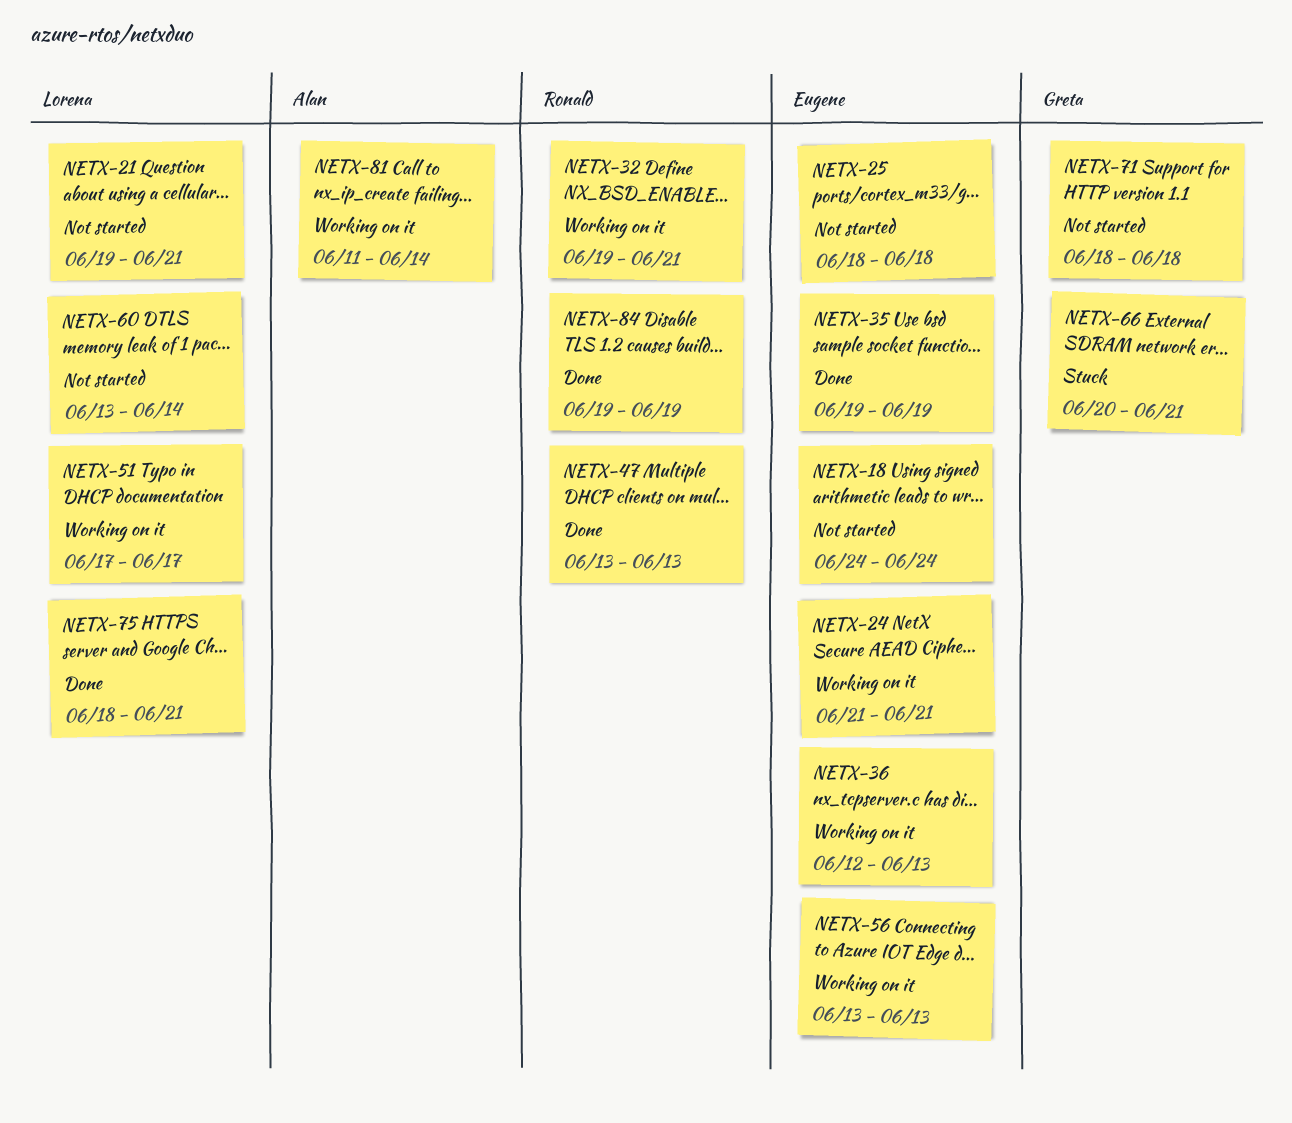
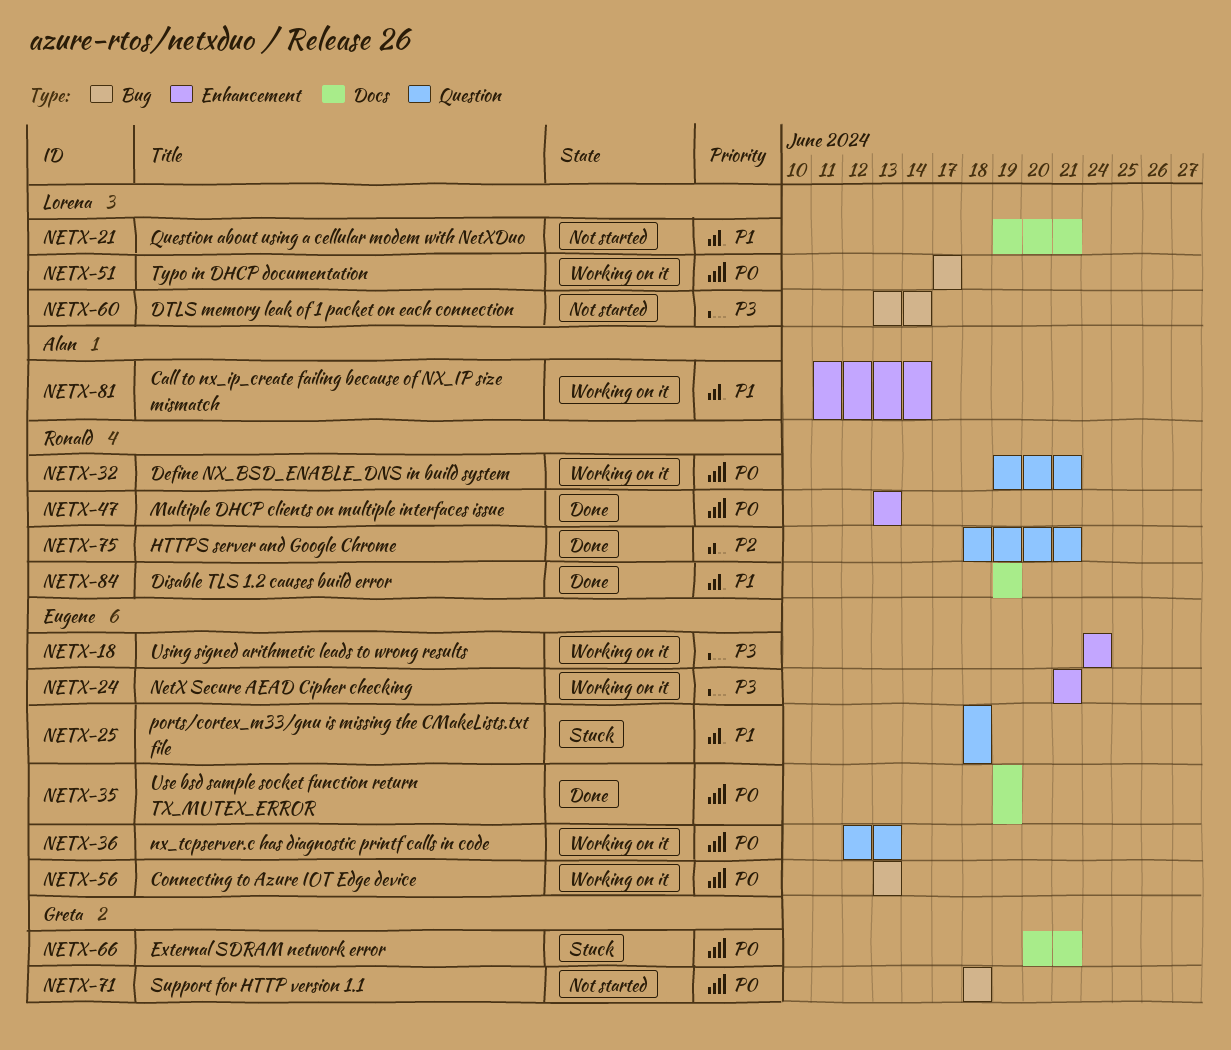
NETX-18, status: Not started -> Working on it
NETX-25, status: Not started -> Stuck
NETX-75, owner: Lorena -> Ronald

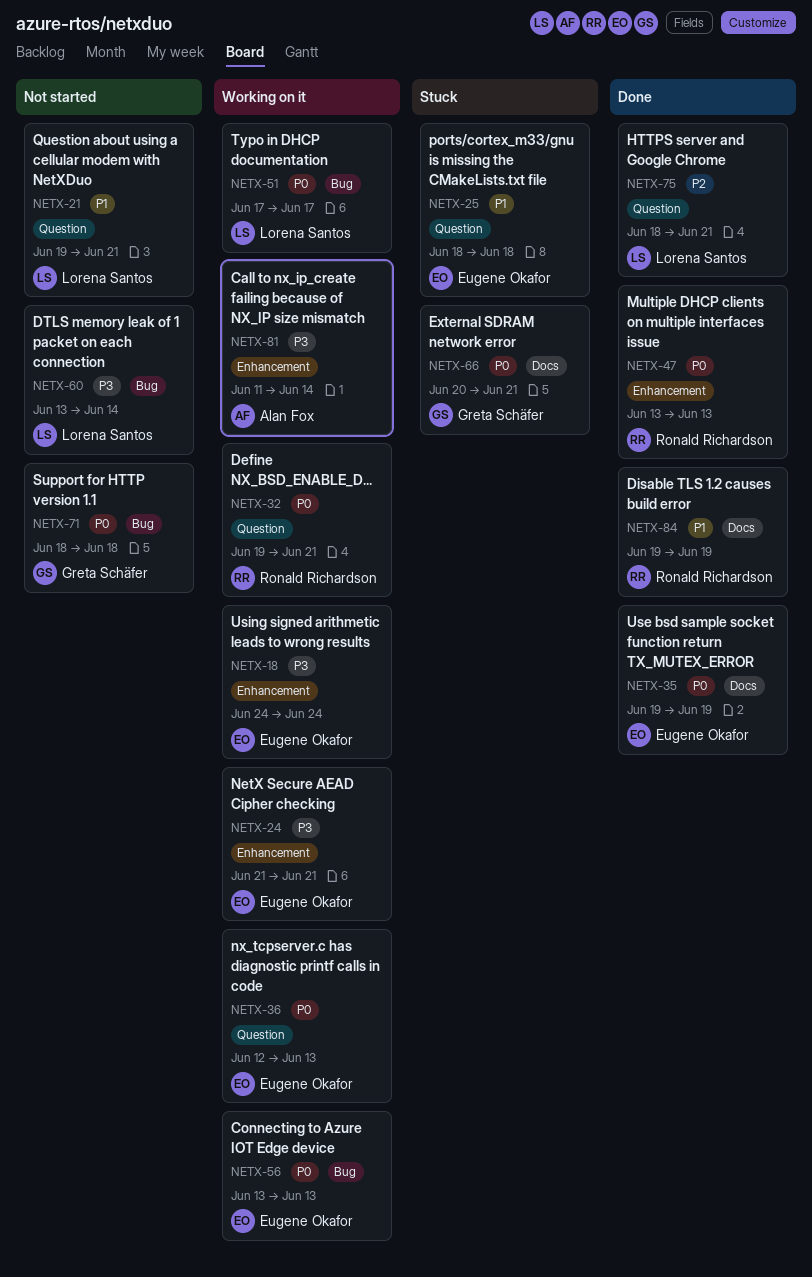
NETX-21, label: Docs -> Question
NETX-75, owner: Ronald Richardson -> Lorena Santos
NETX-81, priority: P1 -> P3

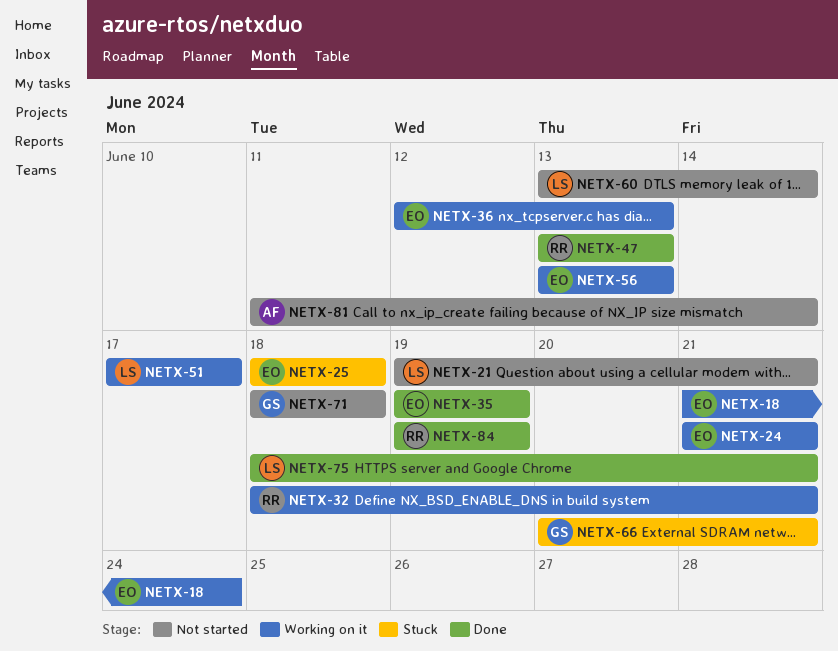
NETX-18, start: Jun 24 -> Jun 21
NETX-32, start: Jun 19 -> Jun 18
NETX-81, status: Working on it -> Not started

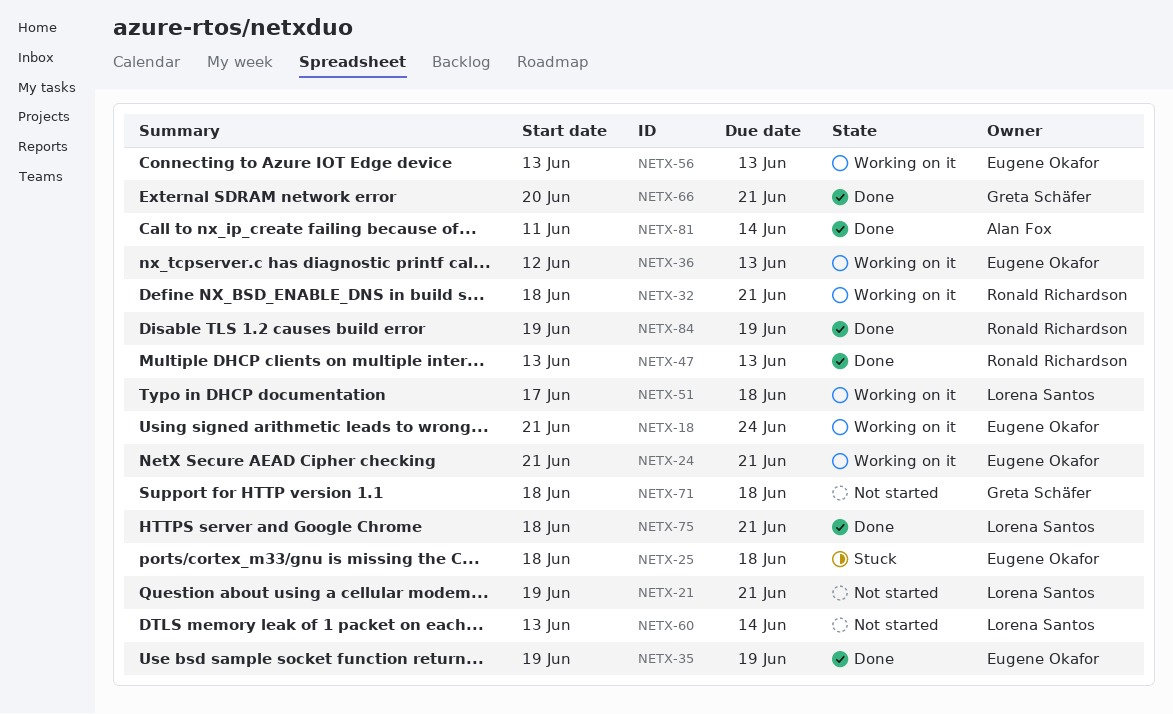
NETX-51, due: Jun 17 -> Jun 18
NETX-66, status: Stuck -> Done
NETX-81, status: Not started -> Done

